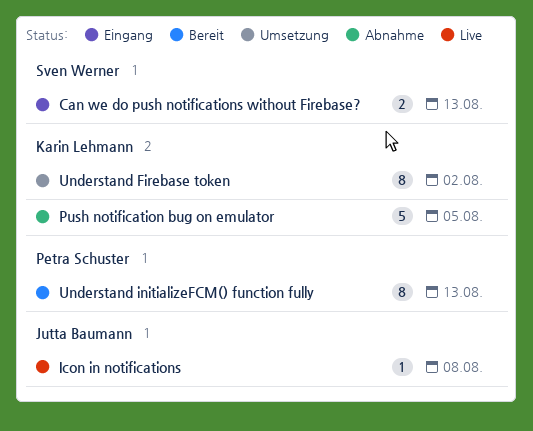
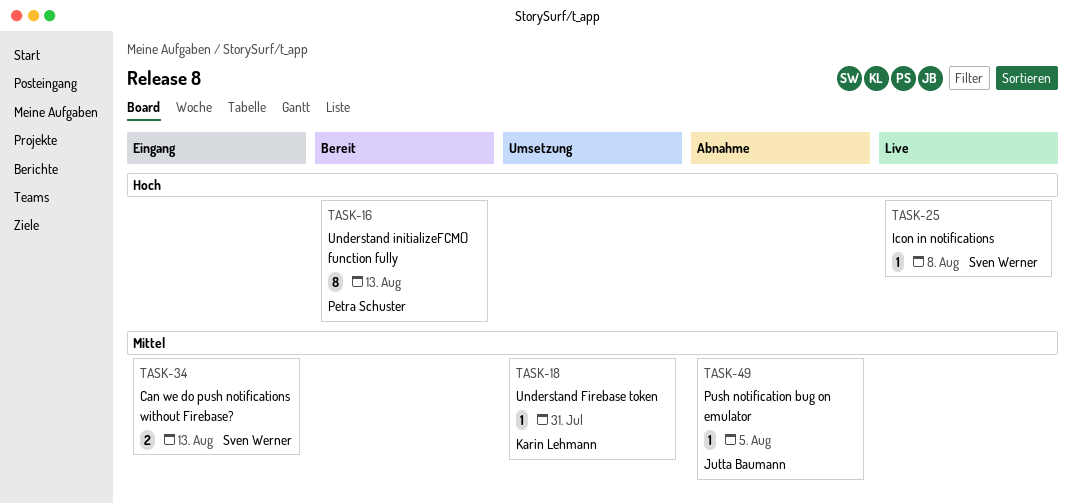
Icon in notifications, owner: Jutta Baumann -> Sven Werner
Push notification bug on emulator, owner: Karin Lehmann -> Jutta Baumann
Push notification bug on emulator, estimate: 5 -> 1
Understand Firebase token, estimate: 8 -> 1
Understand Firebase token, due: Aug 2 -> Jul 31

